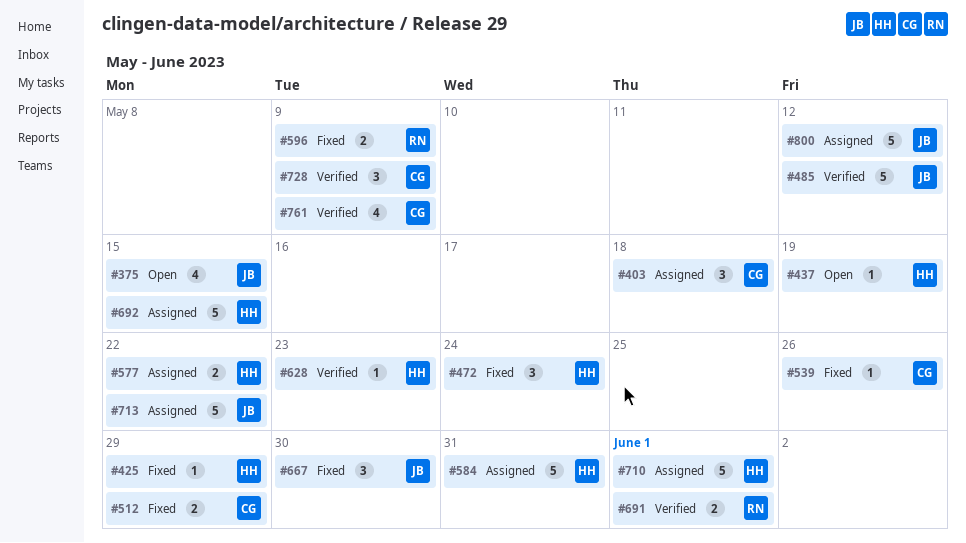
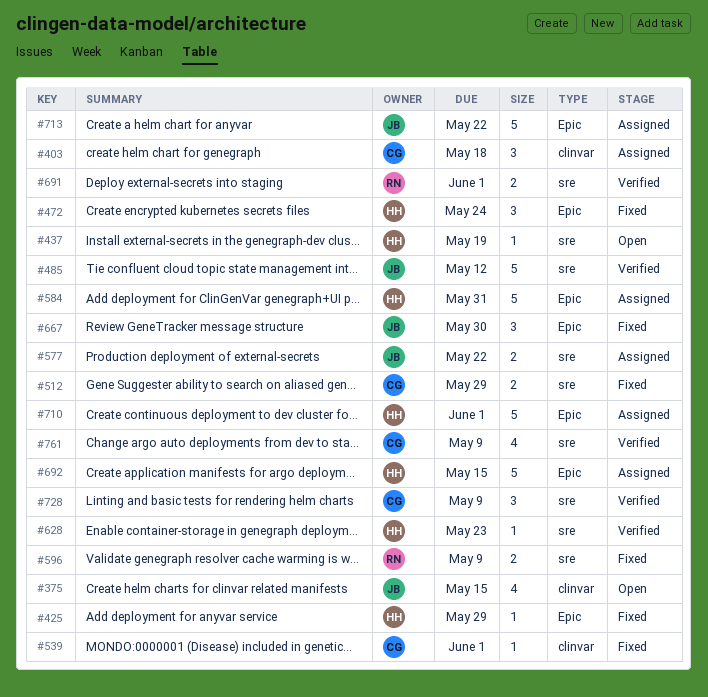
#539, due: May 26 -> Jun 1
#577, owner: HH -> JB
#800: present -> none

